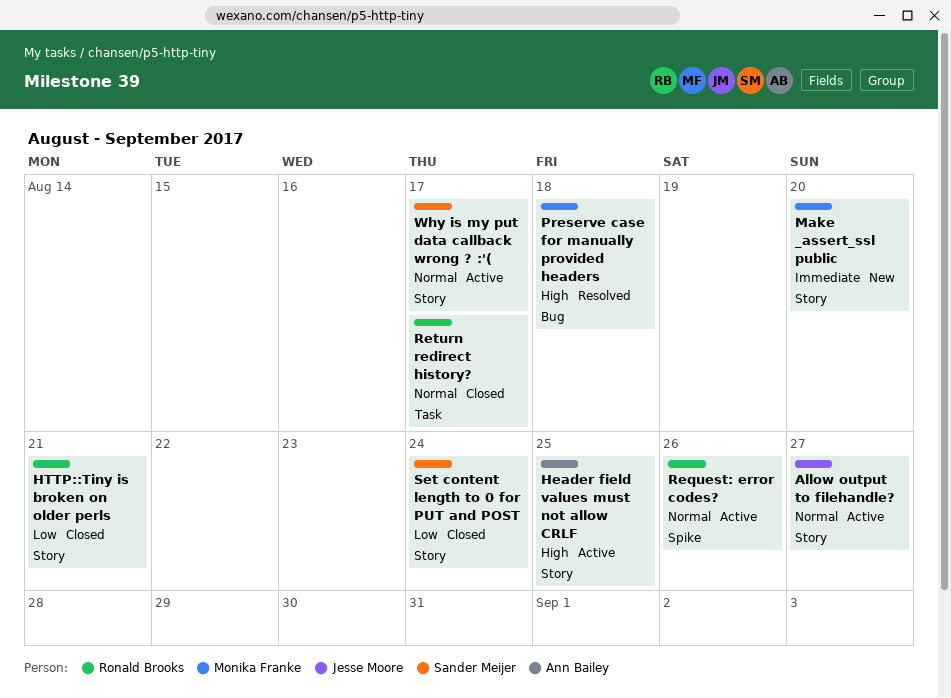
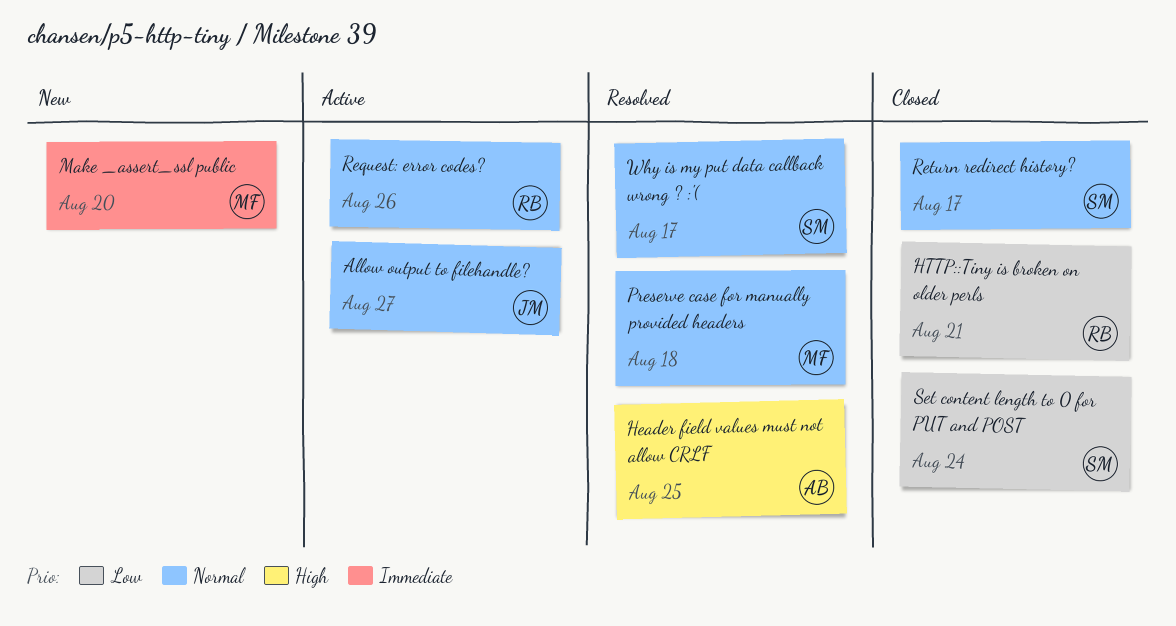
Header field values must not allow CRLF, status: Active -> Resolved
Preserve case for manually provided headers, priority: High -> Normal
Return redirect history?, owner: Ronald Brooks -> Sander Meijer
Why is my put data callback wrong ? :'(, status: Active -> Resolved

